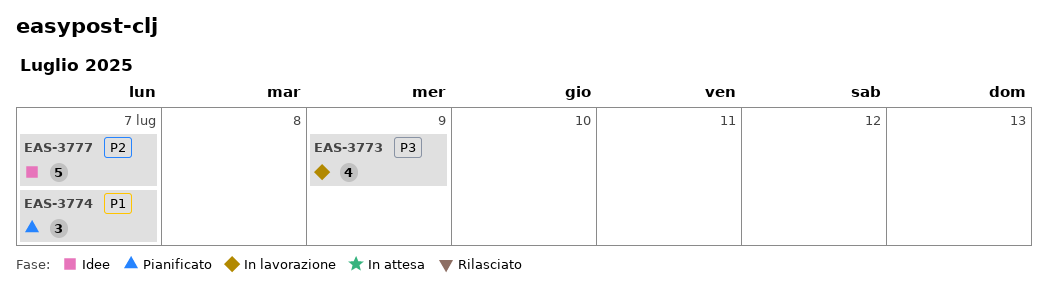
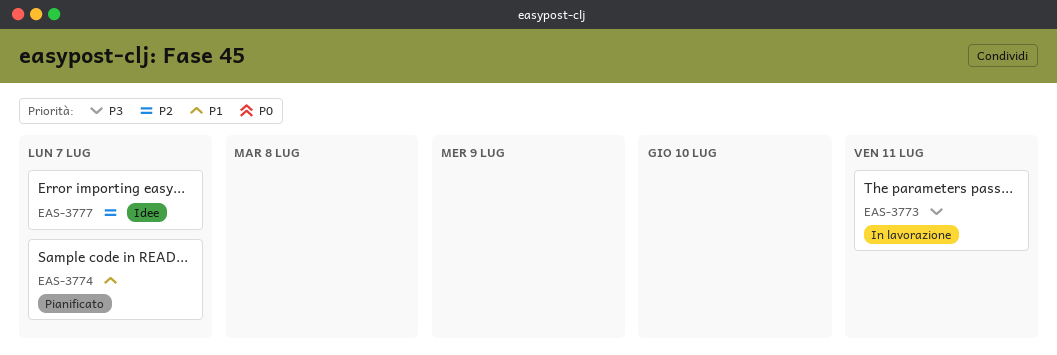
EAS-3773, due: Jul 9 -> Jul 11

